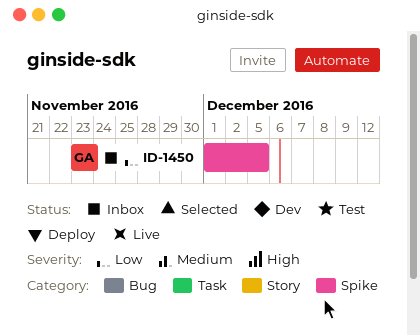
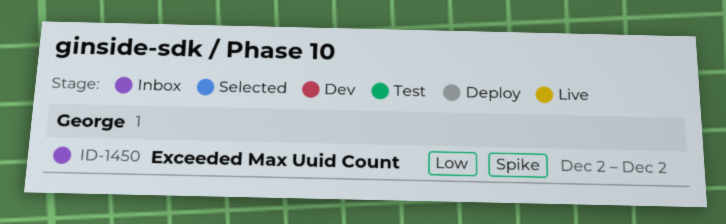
ID-1450, start: Dec 1 -> Dec 2
ID-1450, due: Dec 5 -> Dec 2

